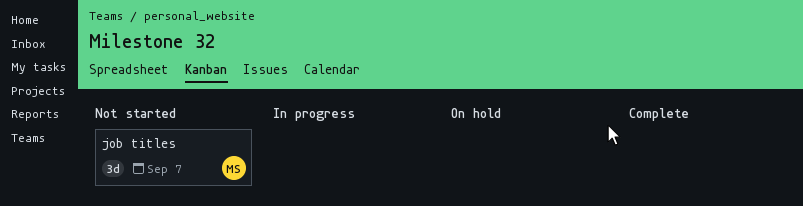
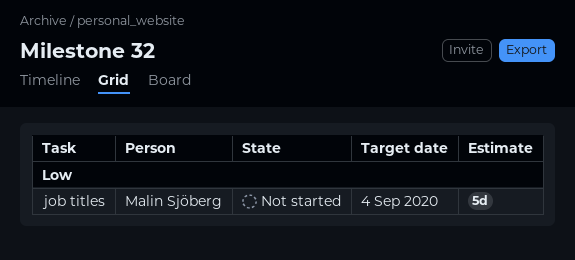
job titles, estimate: 3d -> 5d
job titles, due: Sep 7 -> Sep 4

